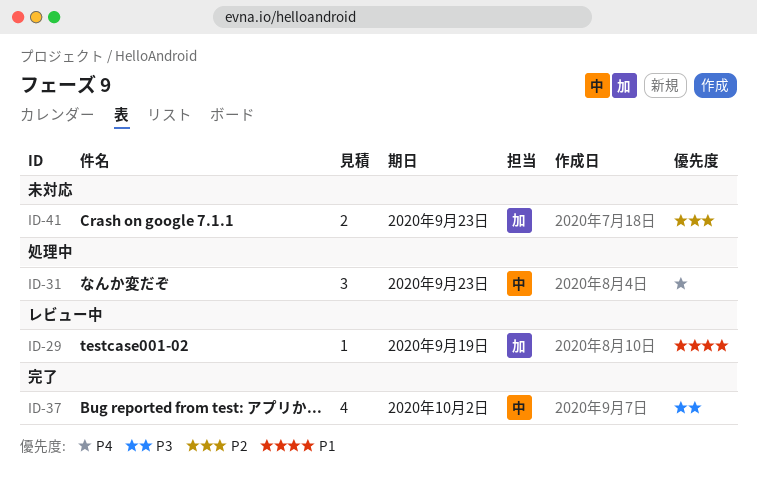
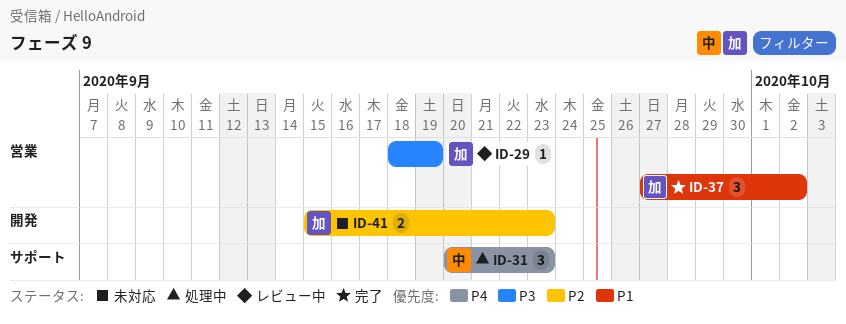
ID-29, priority: P1 -> P3
ID-37, owner: 中 -> 加
ID-37, priority: P3 -> P1
ID-37, estimate: 4 -> 3

